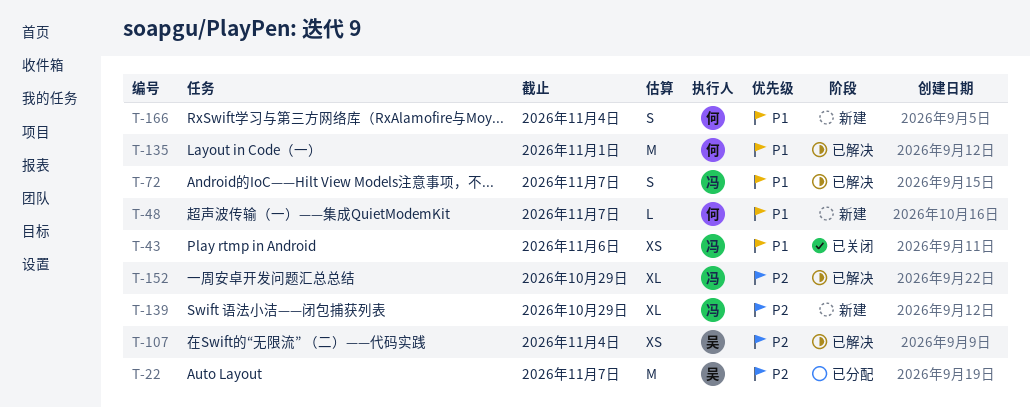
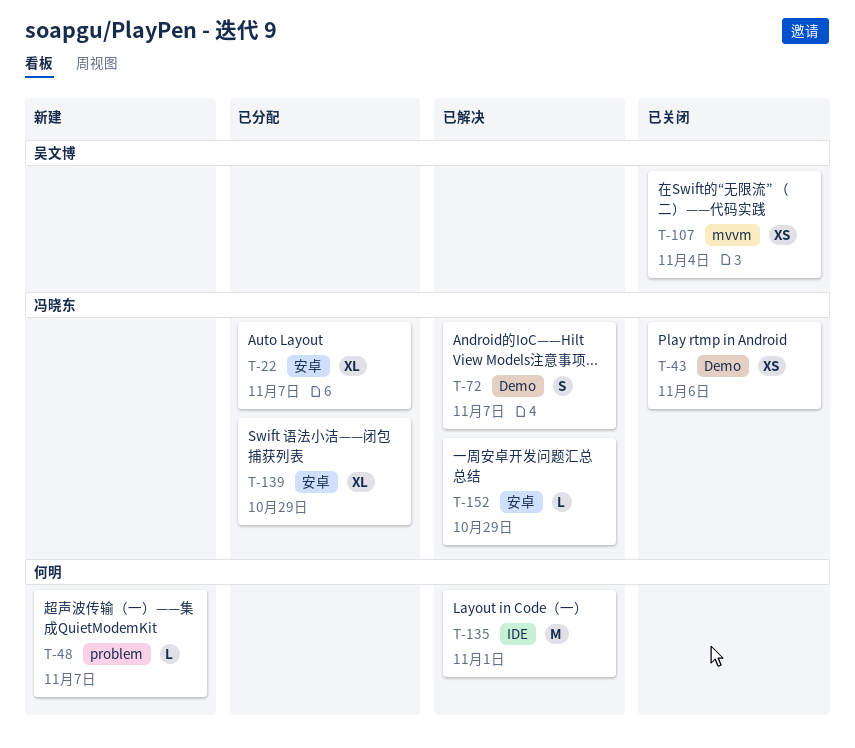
T-22, owner: 吴文博 -> 冯晓东
T-22, estimate: M -> XL
T-107, status: 已解决 -> 已关闭
T-139, status: 新建 -> 已分配
T-152, estimate: XL -> L
T-166: present -> none

